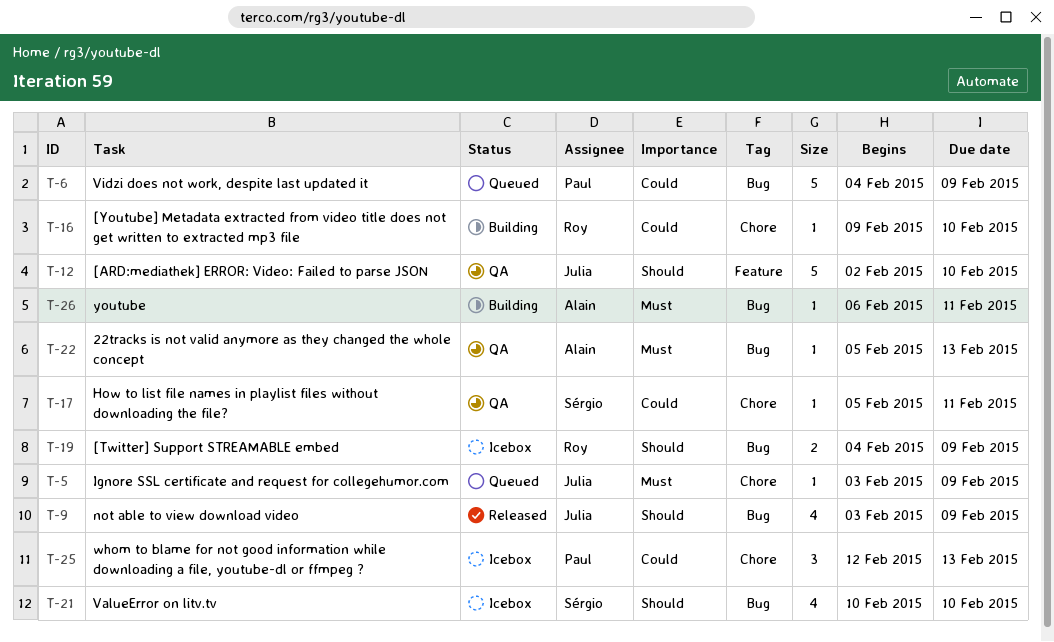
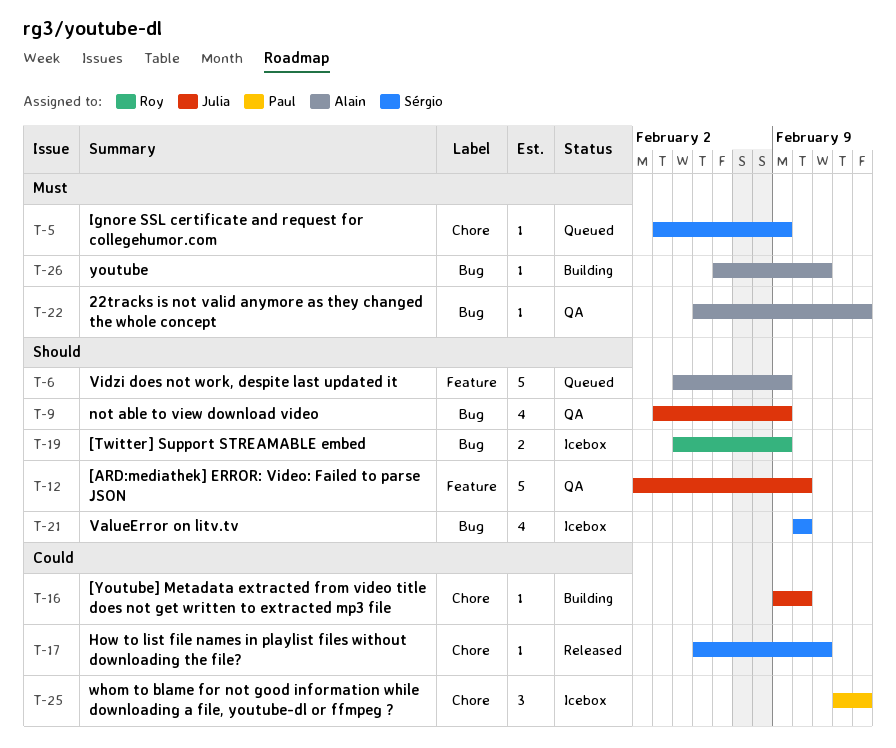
T-5, owner: Julia -> Sérgio
T-6, owner: Paul -> Alain
T-6, priority: Could -> Should
T-6, label: Bug -> Feature
T-9, status: Released -> QA
T-16, owner: Roy -> Julia
T-17, status: QA -> Released

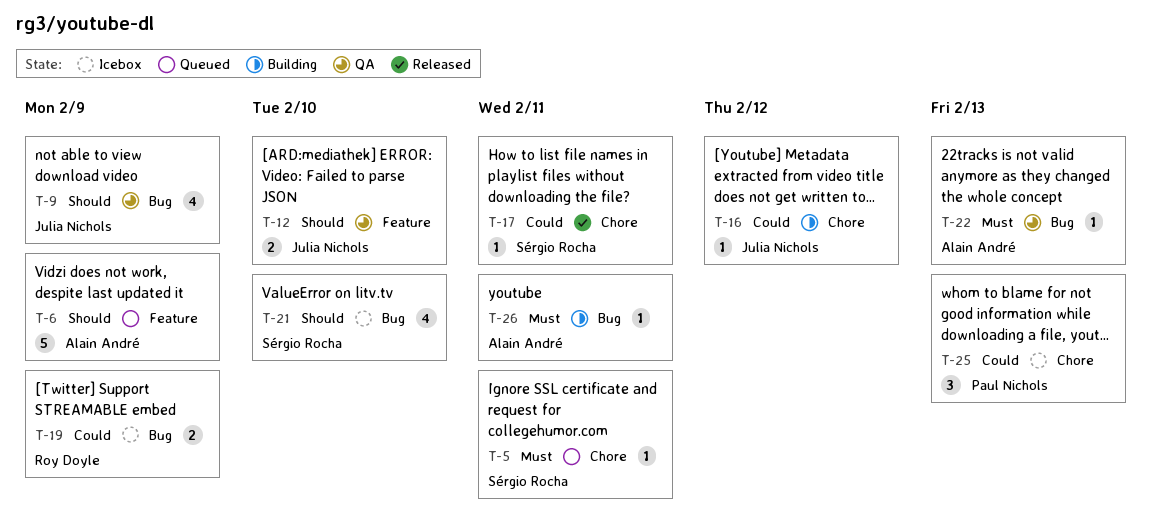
T-5, due: Feb 9 -> Feb 11
T-12, estimate: 5 -> 2
T-16, due: Feb 10 -> Feb 12
T-19, priority: Should -> Could

